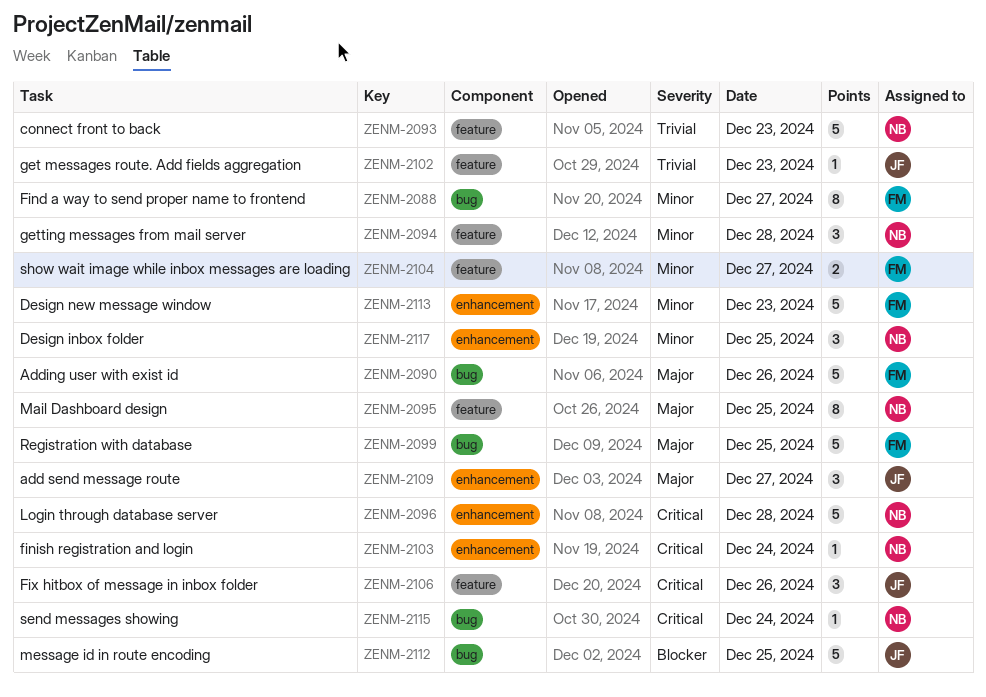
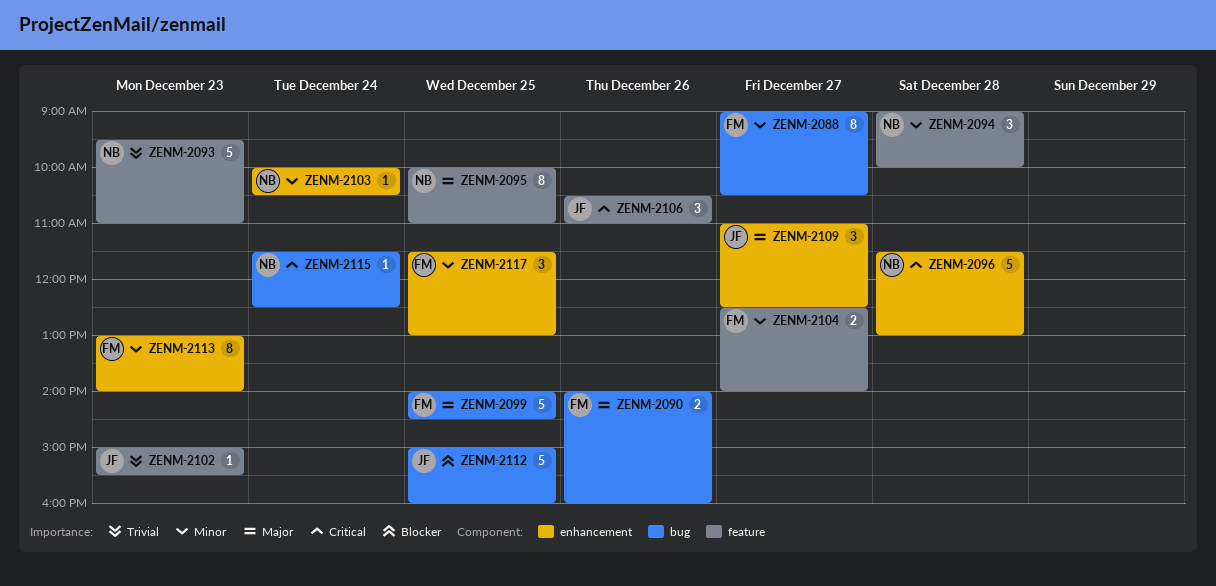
ZENM-2090, estimate: 5 -> 2
ZENM-2103, priority: Critical -> Minor
ZENM-2113, estimate: 5 -> 8
ZENM-2117, owner: NB -> FM

